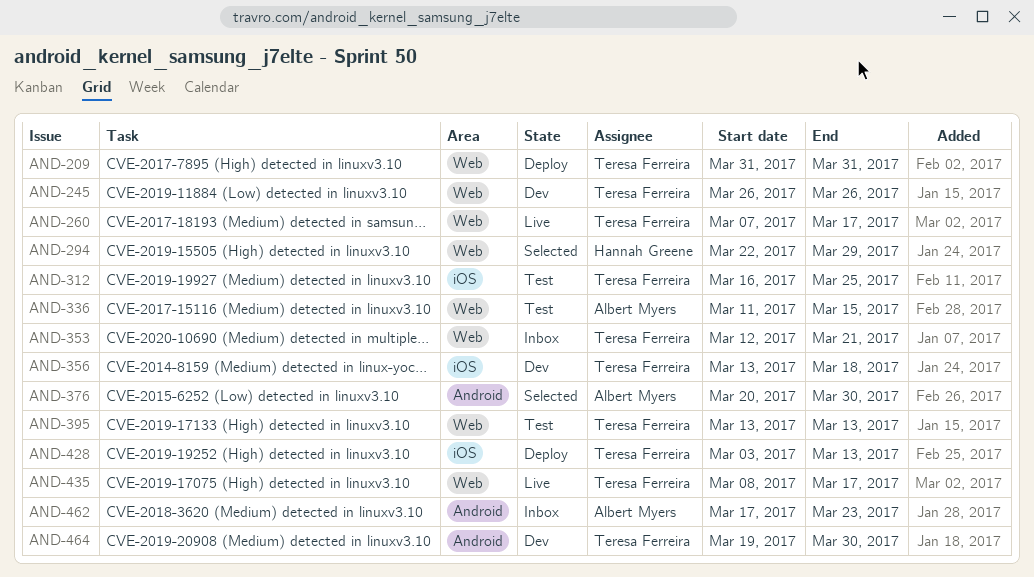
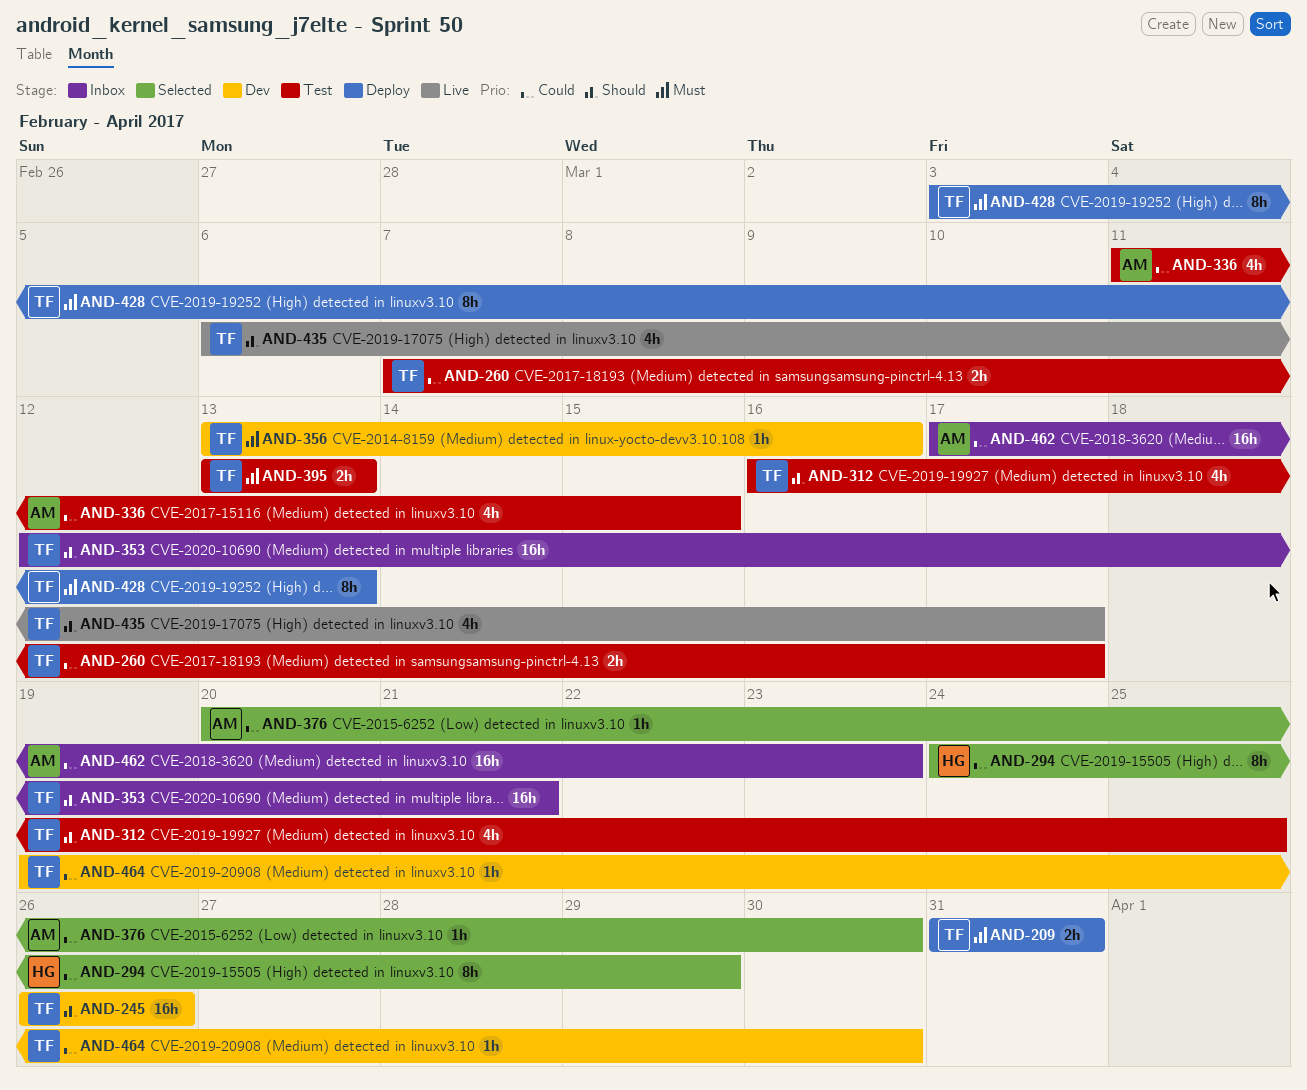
AND-260, status: Live -> Test
AND-294, start: Mar 22 -> Mar 24
AND-356, due: Mar 18 -> Mar 16
AND-435, start: Mar 8 -> Mar 6

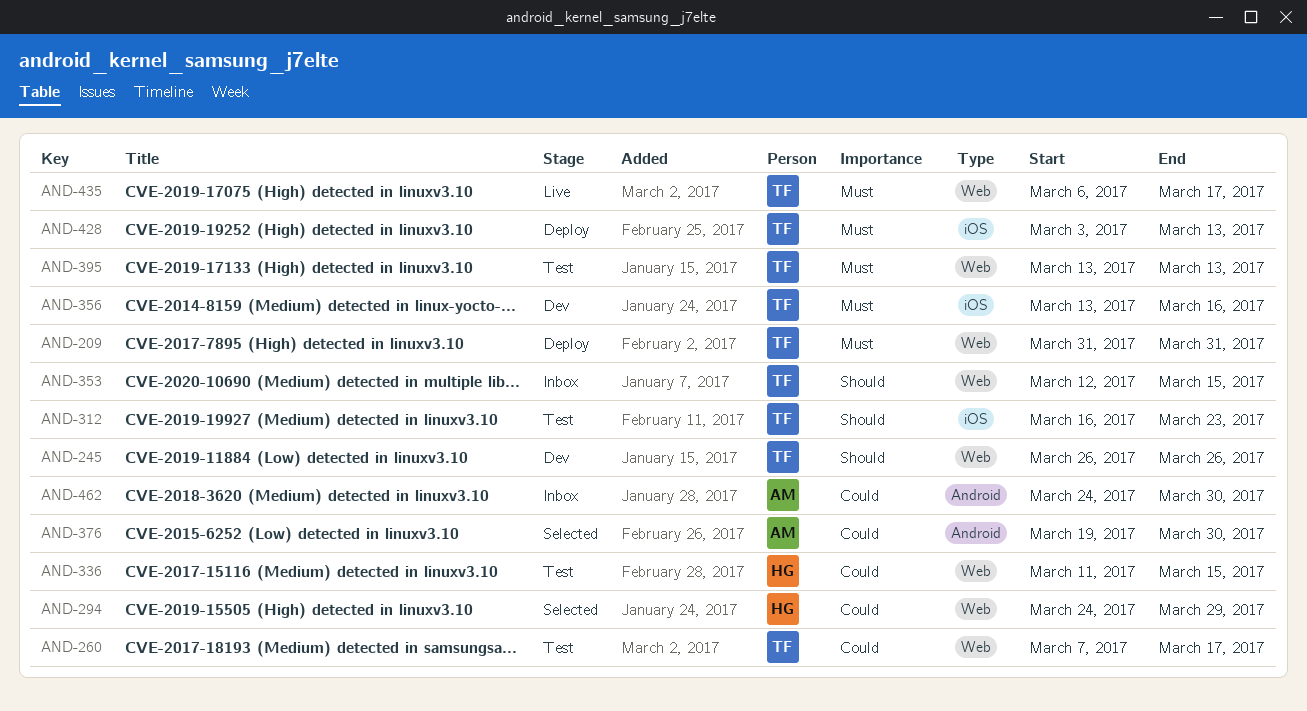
AND-312, due: Mar 25 -> Mar 23
AND-336, owner: AM -> HG
AND-353, due: Mar 21 -> Mar 15
AND-376, start: Mar 20 -> Mar 19
AND-435, priority: Should -> Must
AND-462, start: Mar 17 -> Mar 24
AND-462, due: Mar 23 -> Mar 30
AND-464: present -> none

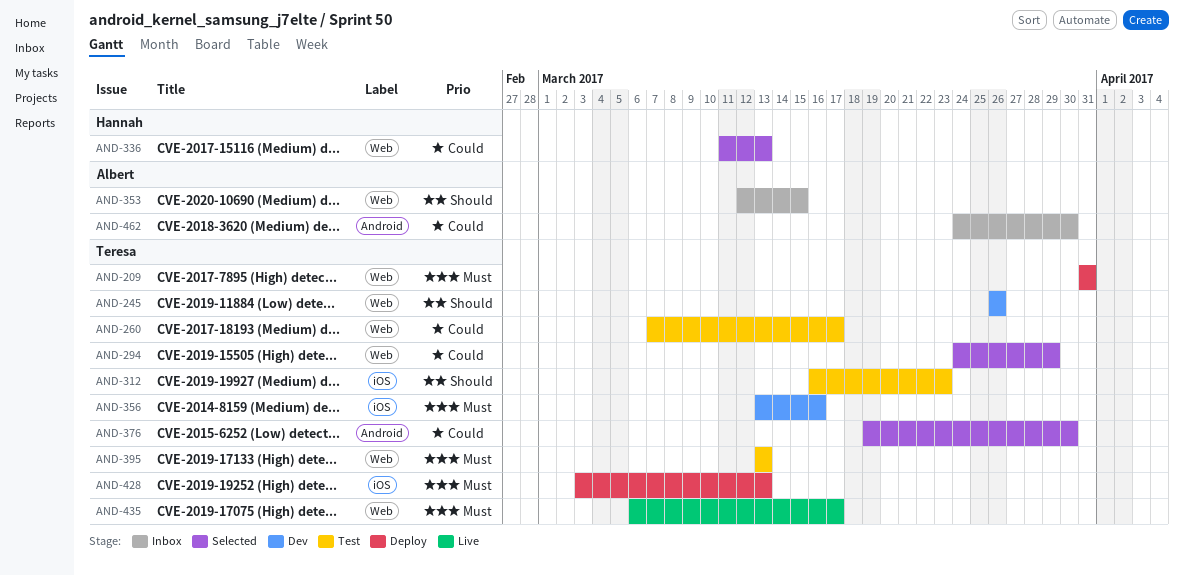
AND-294, owner: Hannah -> Teresa
AND-336, status: Test -> Selected
AND-336, due: Mar 15 -> Mar 13
AND-353, owner: Teresa -> Albert
AND-376, owner: Albert -> Teresa

